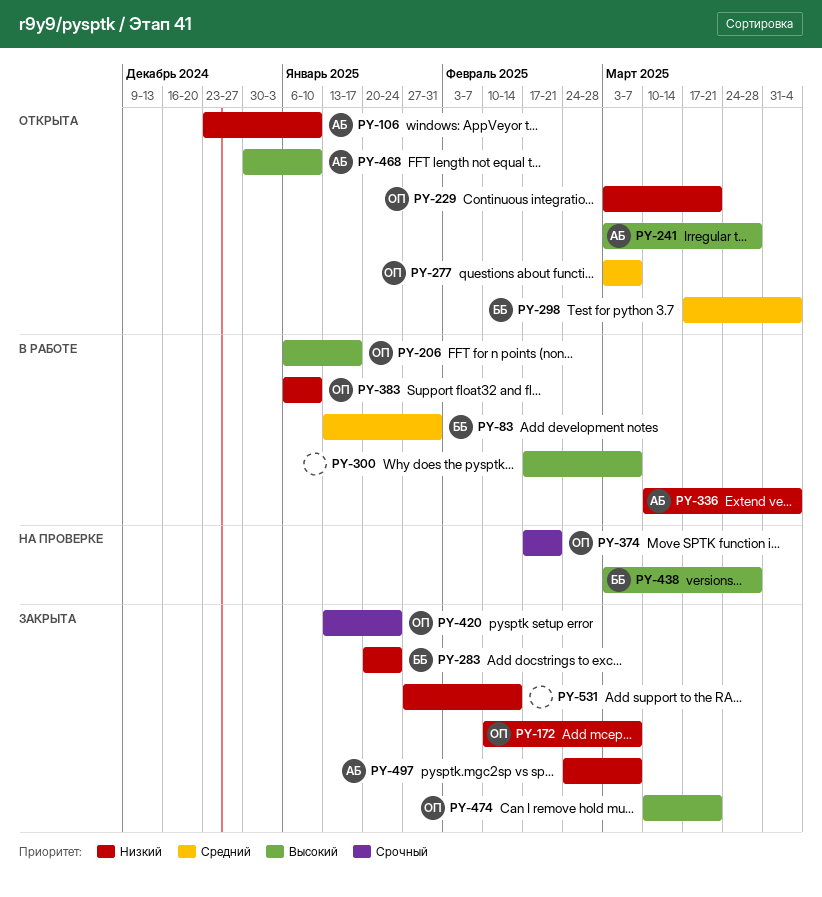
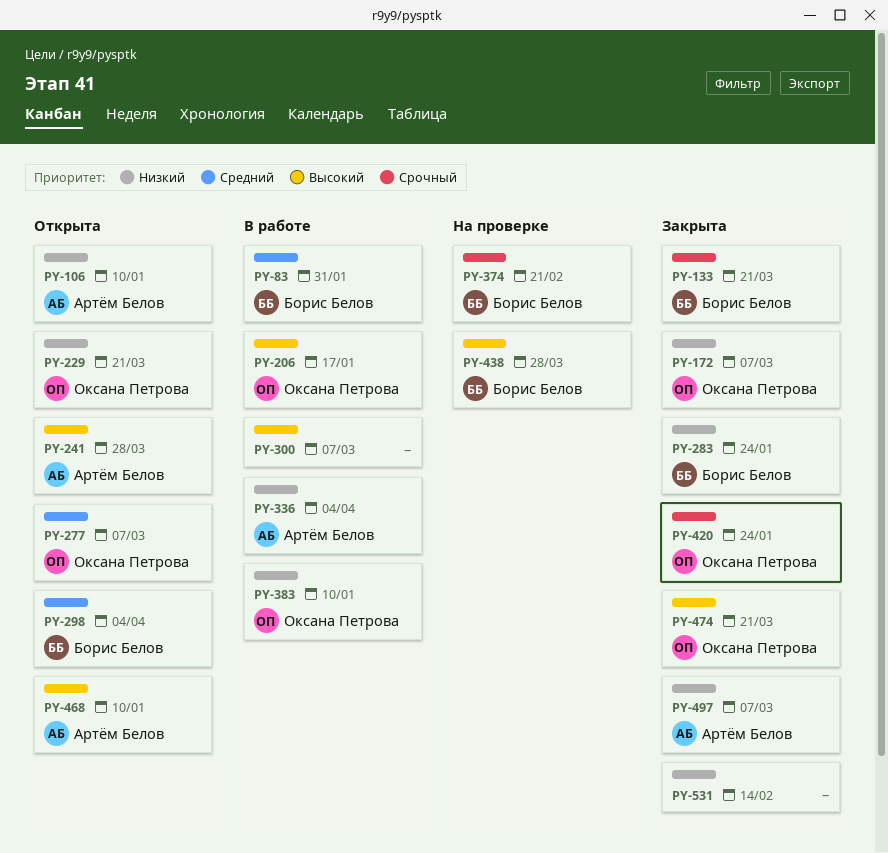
PY-133: none -> present
PY-374, owner: Оксана Петрова -> Борис Белов

